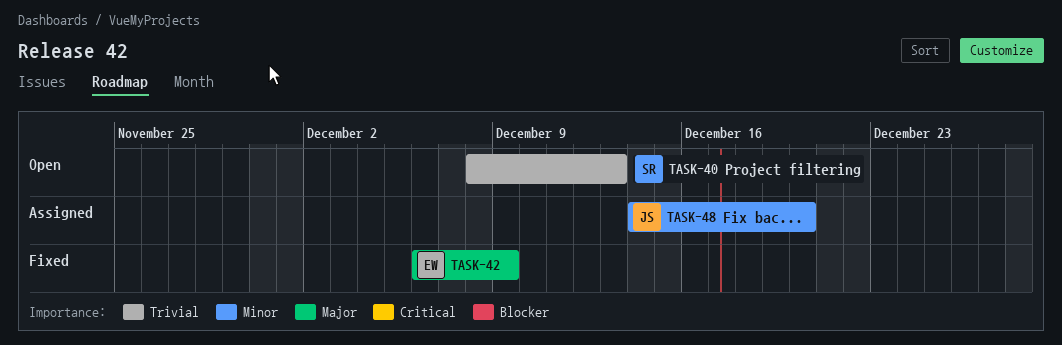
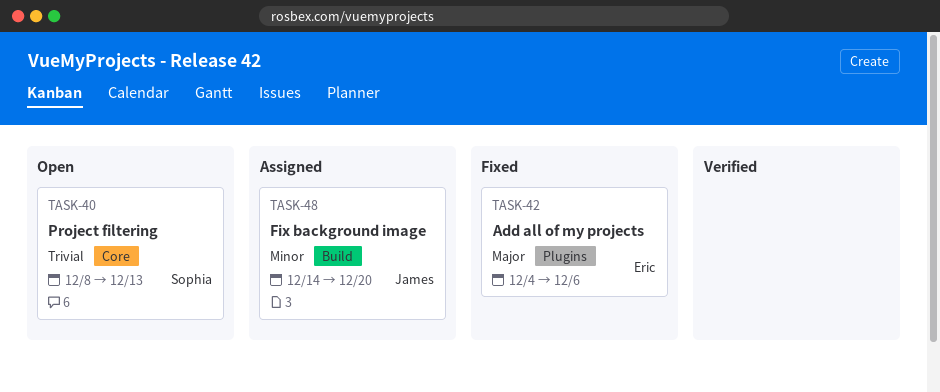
TASK-42, start: Dec 6 -> Dec 4
TASK-42, due: Dec 9 -> Dec 6

